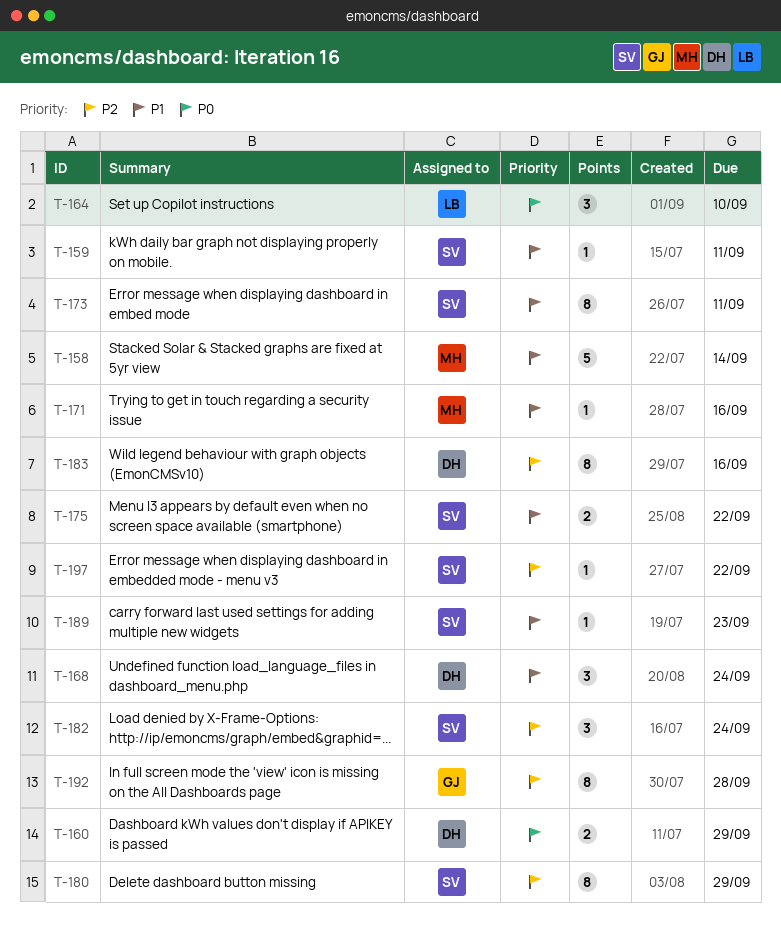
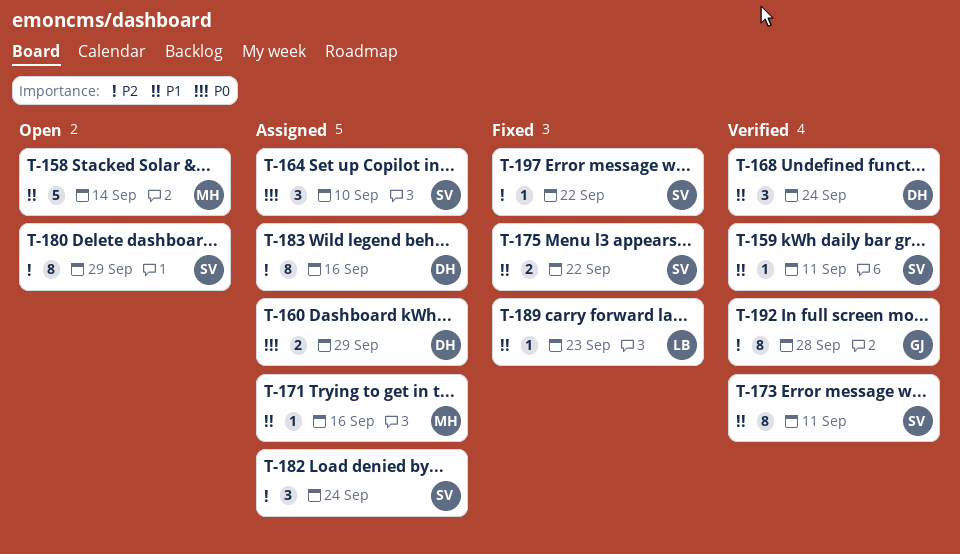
T-164, owner: LB -> SV
T-189, owner: SV -> LB

